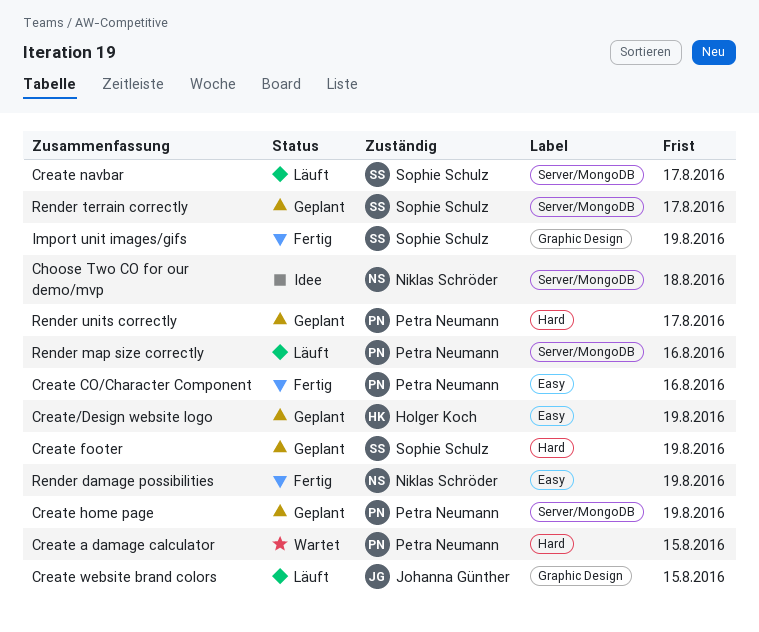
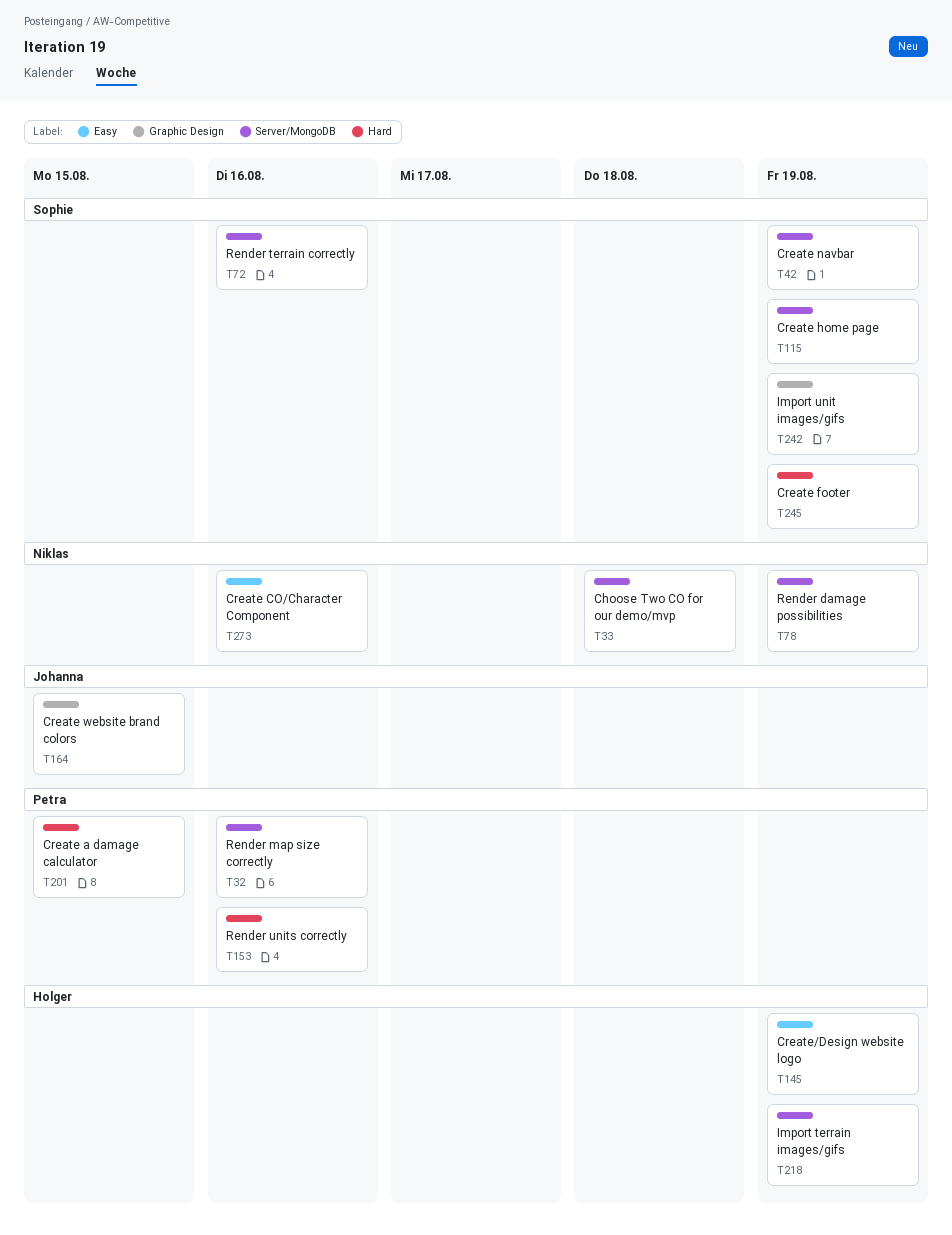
Create CO/Character Component, owner: Petra Neumann -> Niklas Schröder
Create home page, owner: Petra Neumann -> Sophie Schulz
Create navbar, due: Aug 17 -> Aug 19
Import terrain images/gifs: none -> present
Render damage possibilities, label: Easy -> Server/MongoDB
Render terrain correctly, due: Aug 17 -> Aug 16
Render units correctly, due: Aug 17 -> Aug 16

